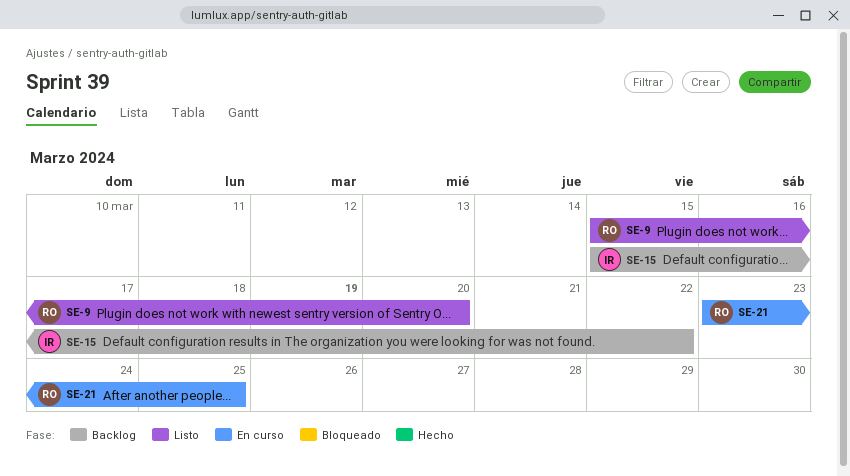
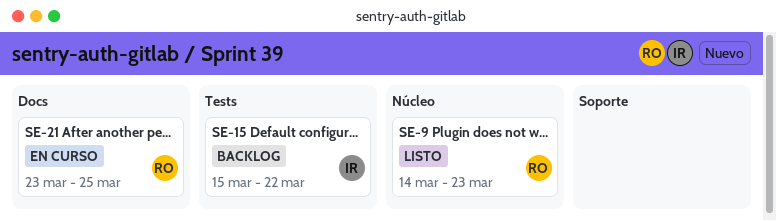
SE-9, start: Mar 15 -> Mar 14
SE-9, due: Mar 20 -> Mar 23

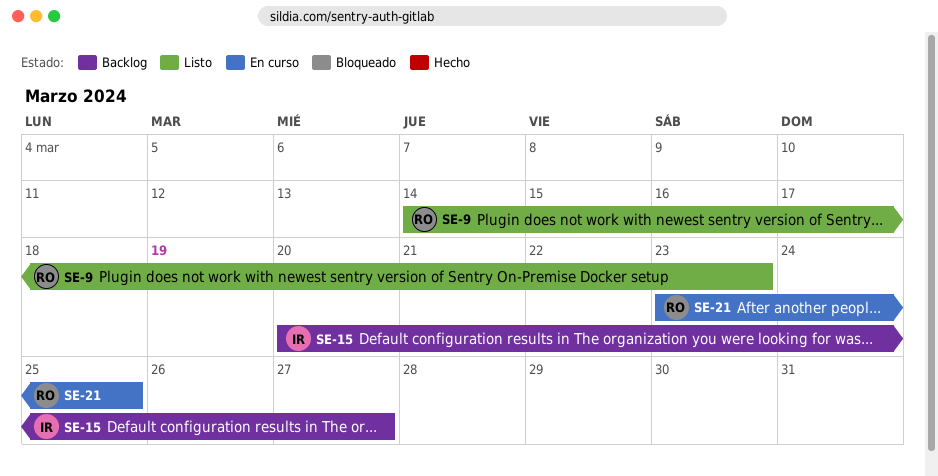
SE-15, start: Mar 15 -> Mar 20
SE-15, due: Mar 22 -> Mar 27

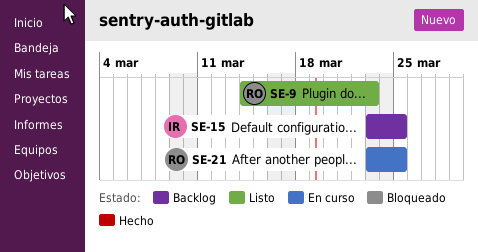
SE-15, start: Mar 20 -> Mar 23
SE-15, due: Mar 27 -> Mar 25

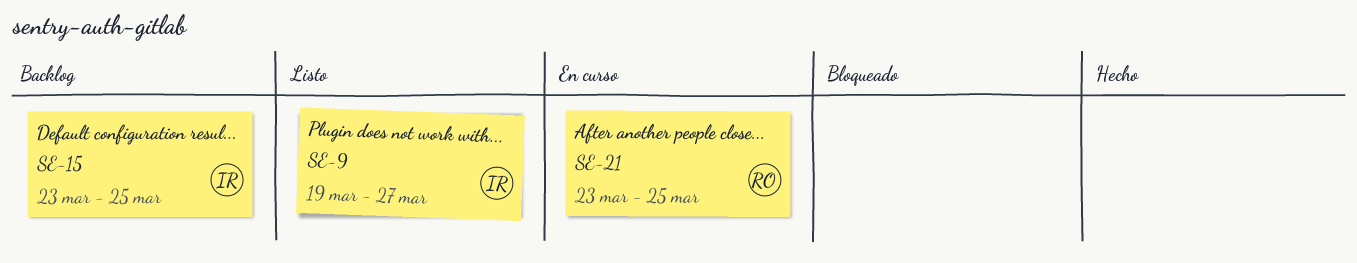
SE-9, owner: RO -> IR
SE-9, start: Mar 14 -> Mar 19
SE-9, due: Mar 23 -> Mar 27

